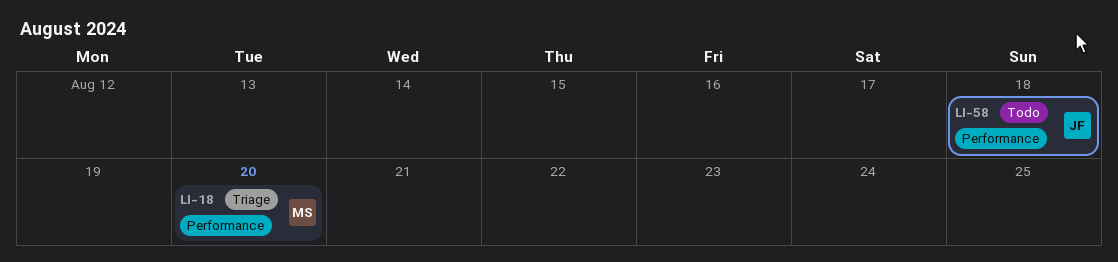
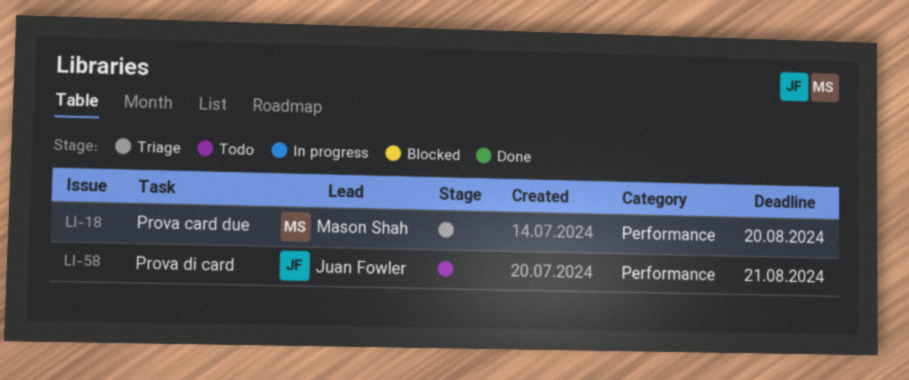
LI-58, due: Aug 18 -> Aug 21

